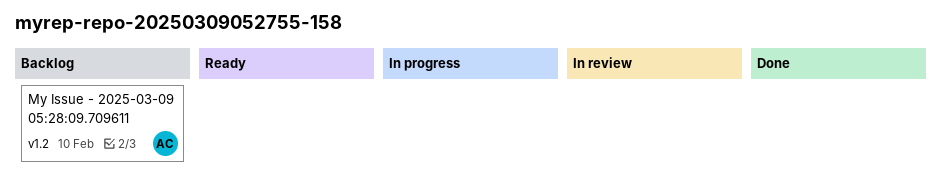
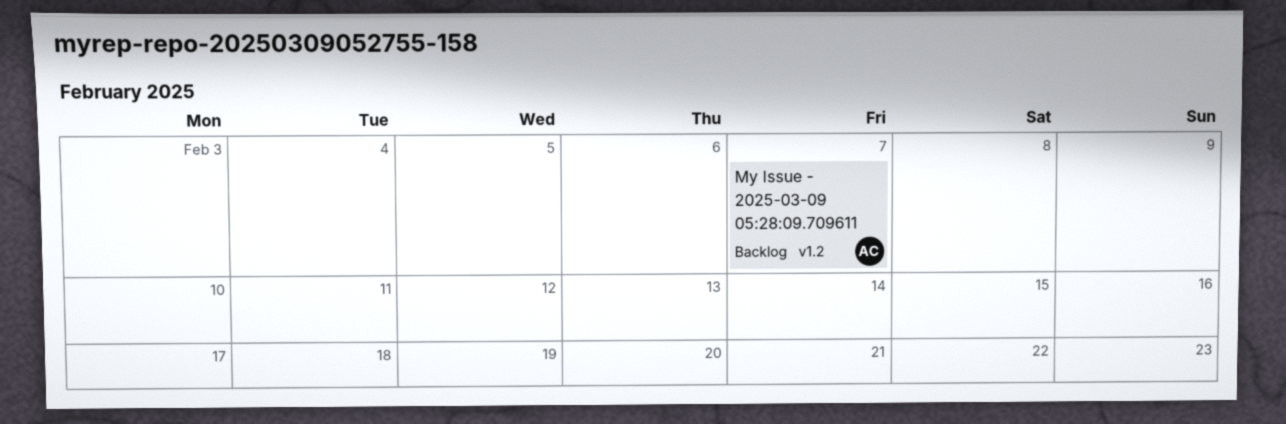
My Issue - 2025-03-09 05:28:09.709611, due: Feb 10 -> Feb 7

